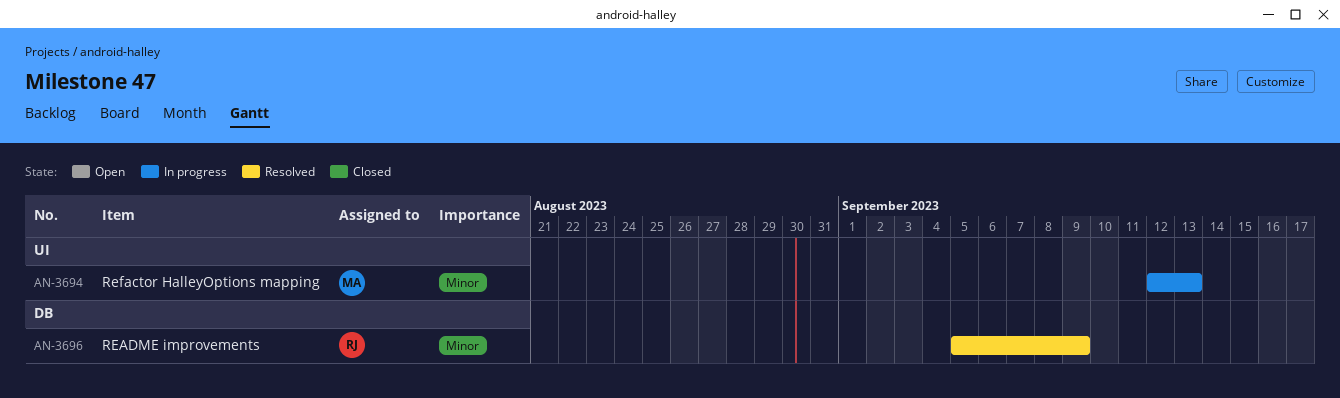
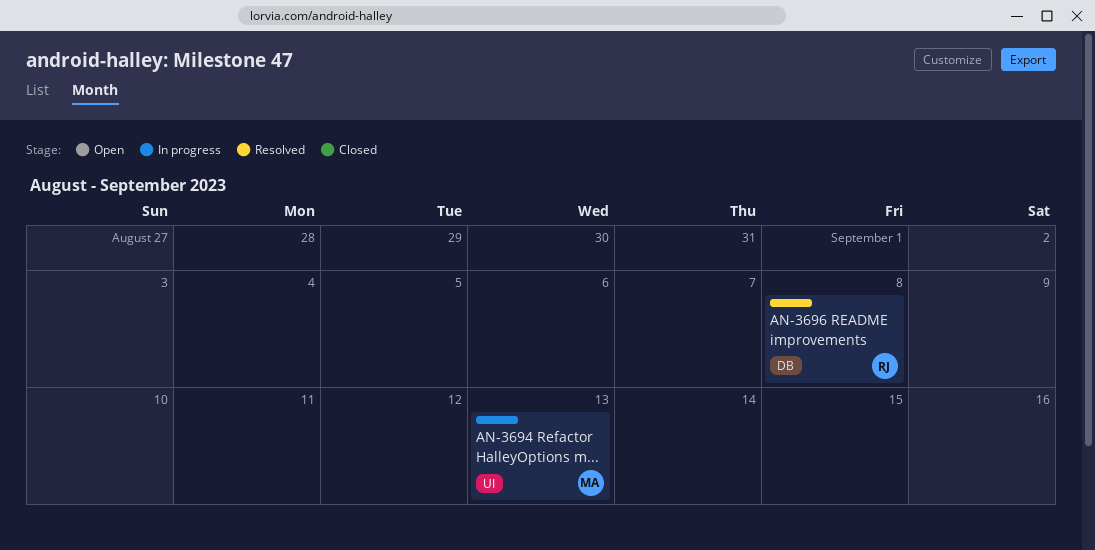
AN-3696, due: Sep 9 -> Sep 8

